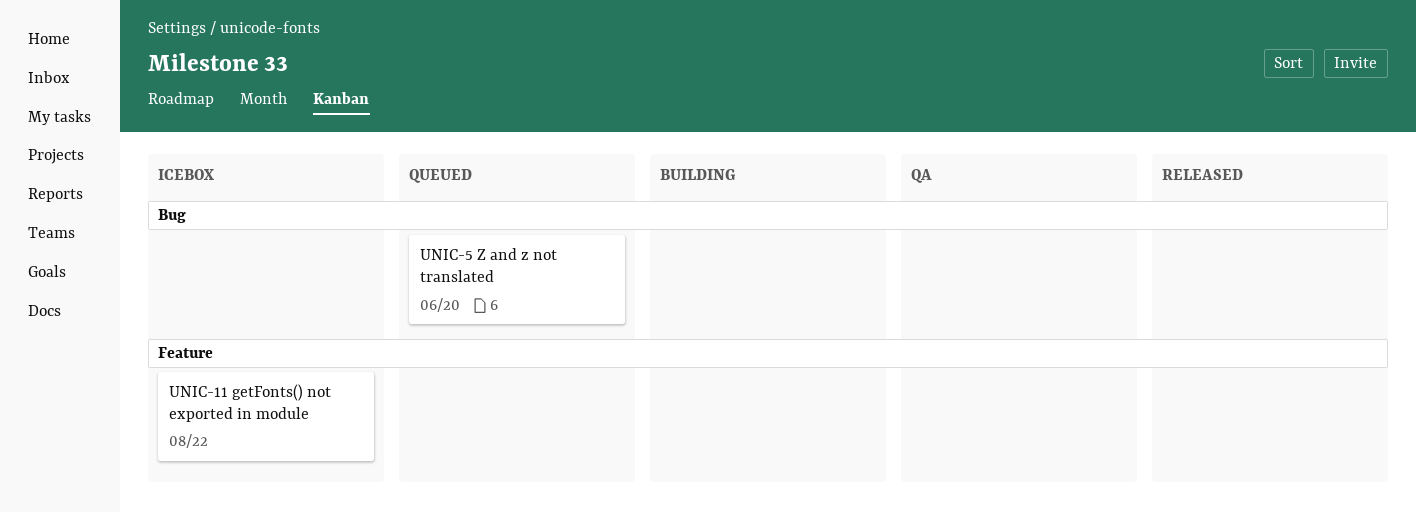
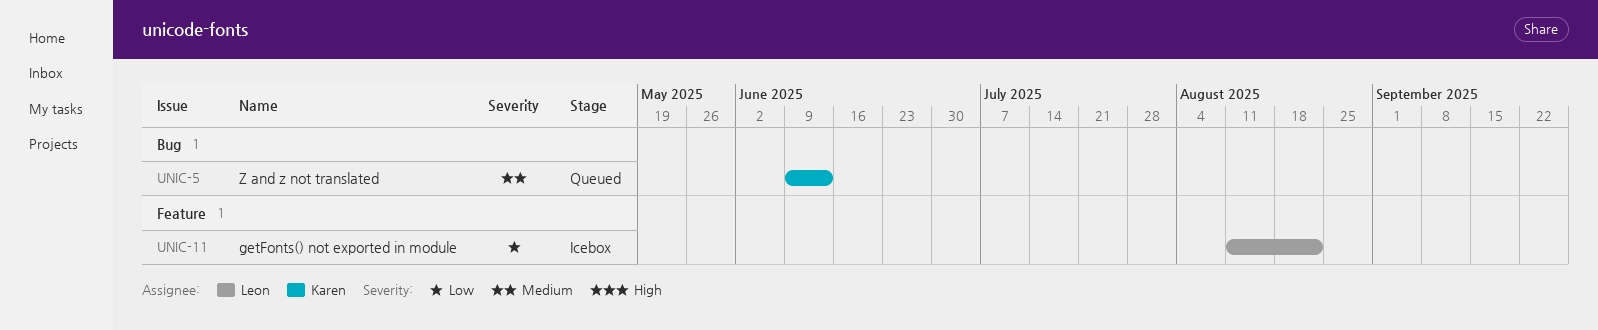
UNIC-5, due: Jun 20 -> Jun 13

